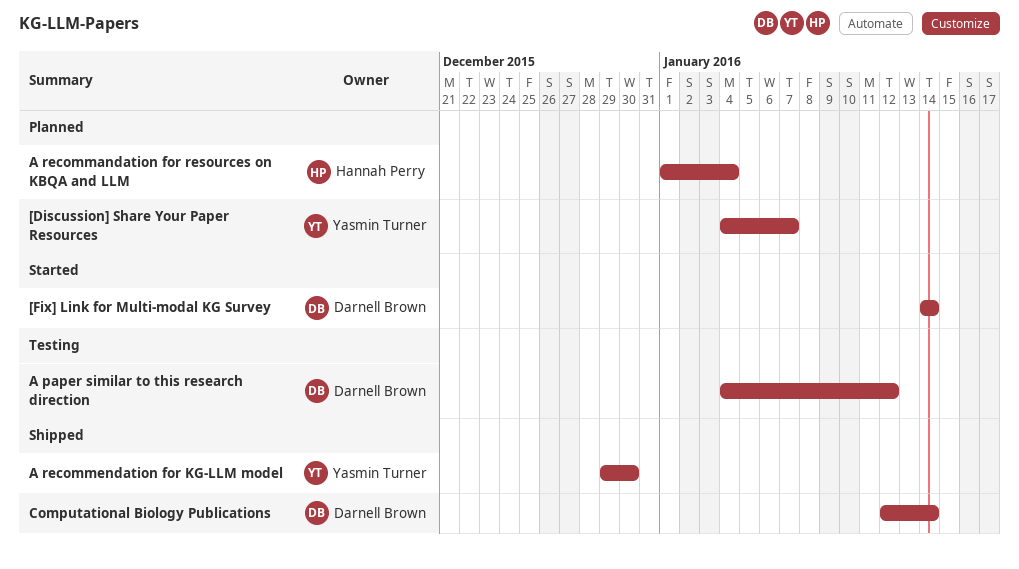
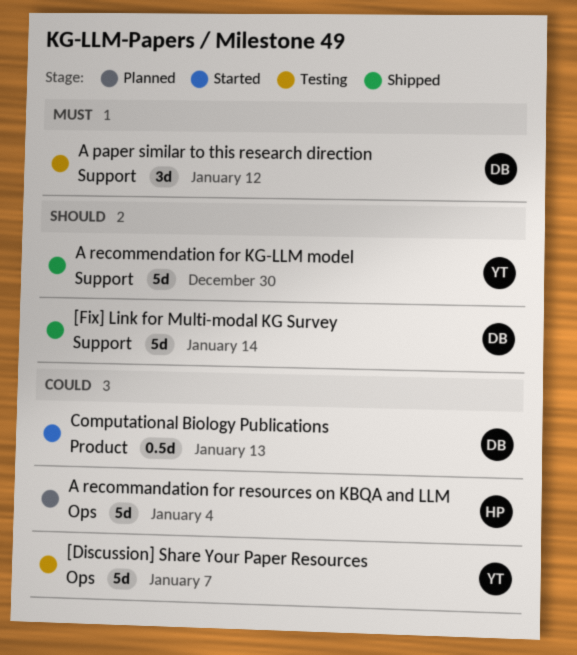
[Discussion] Share Your Paper Resources, status: Planned -> Testing
[Fix] Link for Multi-modal KG Survey, status: Started -> Shipped
Computational Biology Publications, status: Shipped -> Started
Computational Biology Publications, due: Jan 14 -> Jan 13

